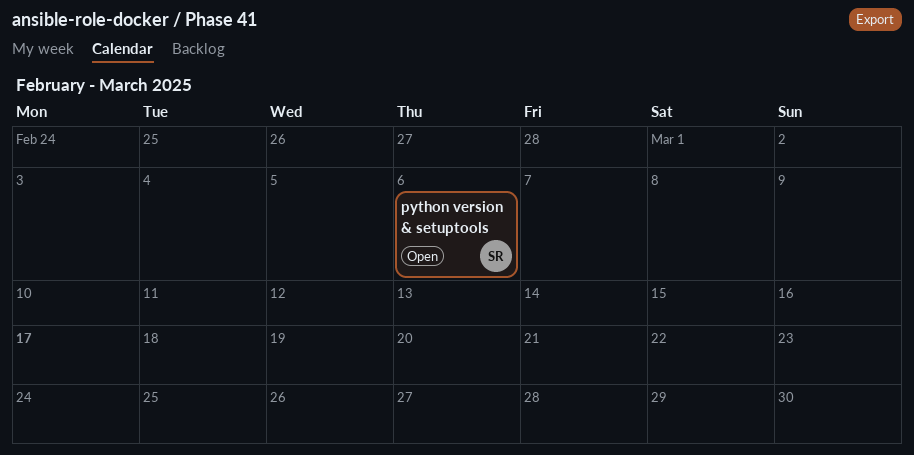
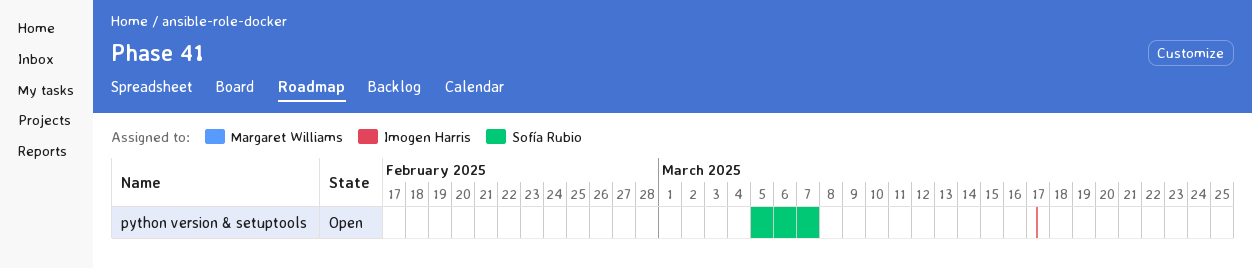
python version & setuptools, due: Mar 6 -> Mar 7

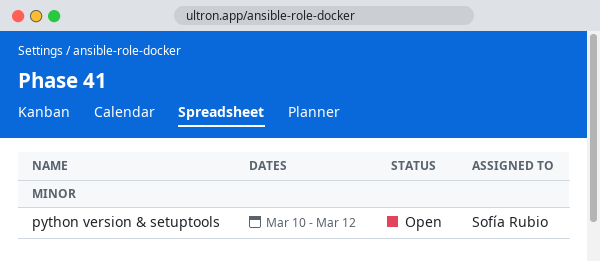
python version & setuptools, start: Mar 5 -> Mar 10
python version & setuptools, due: Mar 7 -> Mar 12

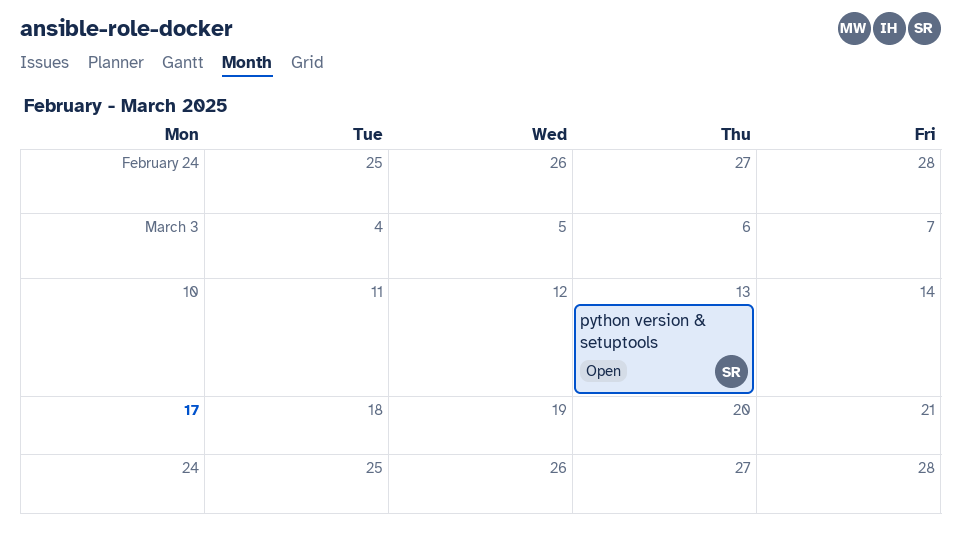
python version & setuptools, due: Mar 12 -> Mar 13

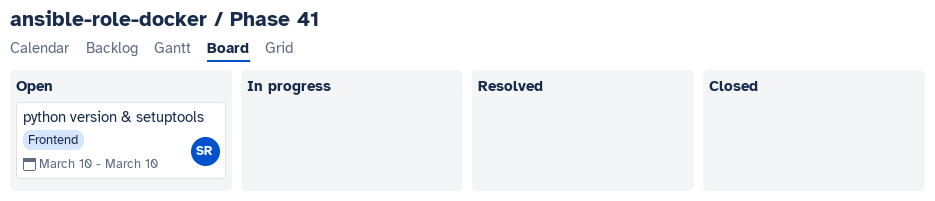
python version & setuptools, due: Mar 13 -> Mar 10

